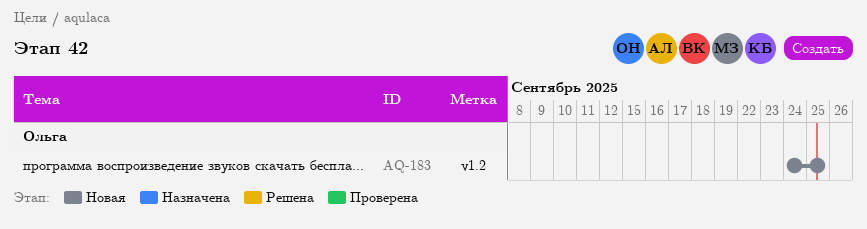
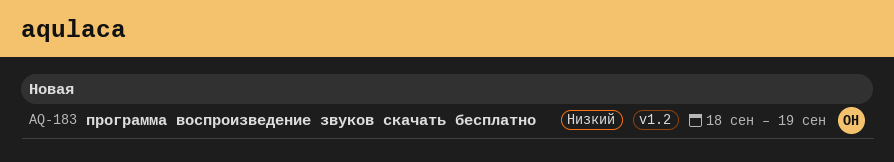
AQ-183, start: Sep 24 -> Sep 18
AQ-183, due: Sep 25 -> Sep 19

